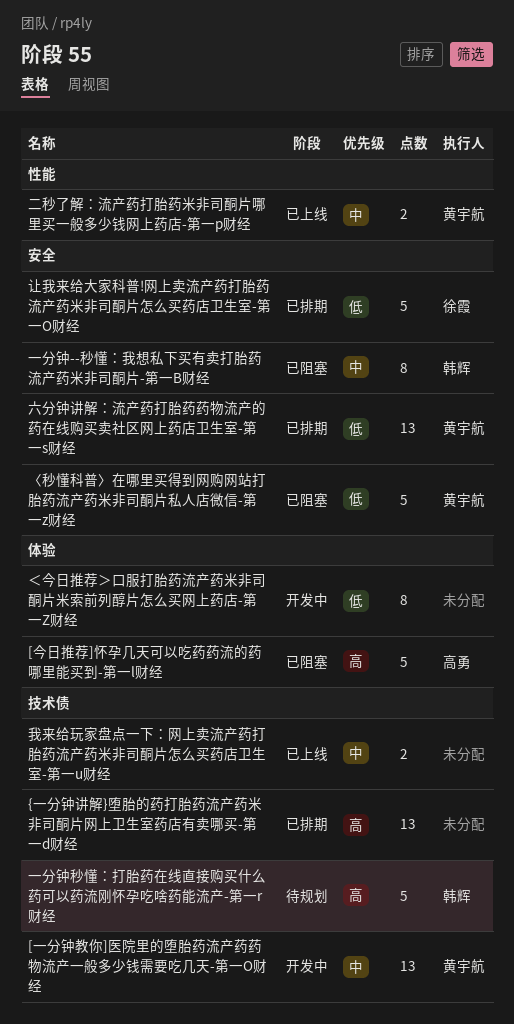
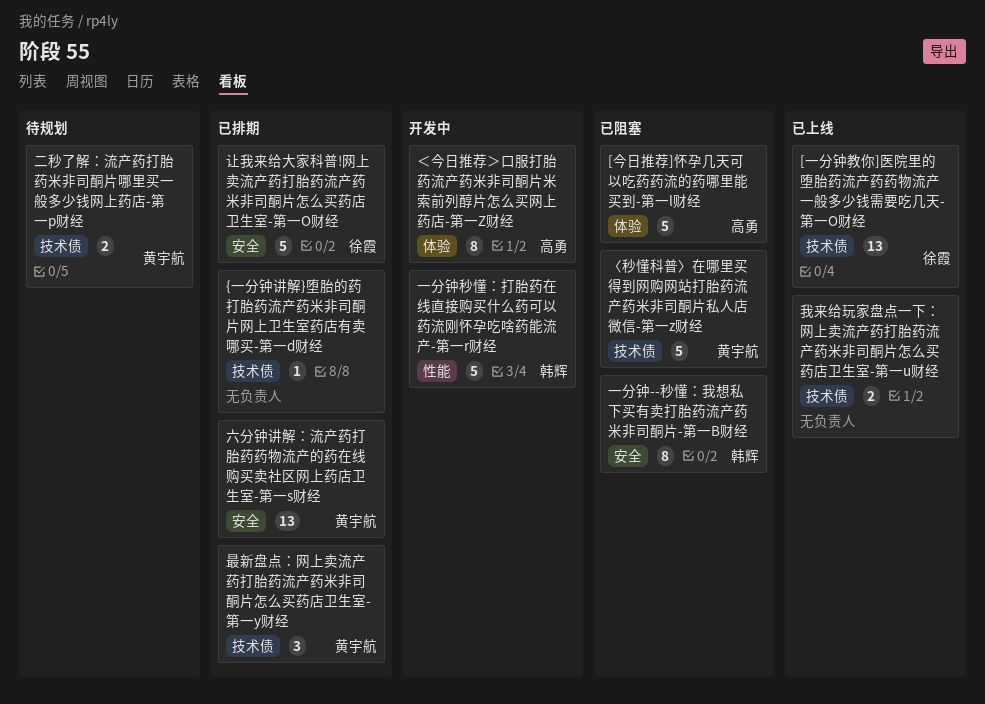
[一分钟教你]医院里的堕胎药流产药药物流产一般多少钱需要吃几天-第一O财经, status: 开发中 -> 已上线
[一分钟教你]医院里的堕胎药流产药药物流产一般多少钱需要吃几天-第一O财经, owner: 黄宇航 -> 徐霞
{一分钟讲解}堕胎的药打胎药流产药米非司酮片网上卫生室药店有卖哪买-第一d财经, estimate: 13 -> 1
〈秒懂科普〉在哪里买得到网购网站打胎药流产药米非司酮片私人店微信-第一z财经, label: 安全 -> 技术债
一分钟秒懂：打胎药在线直接购买什么药可以药流刚怀孕吃啥药能流产-第一r财经, status: 待规划 -> 开发中
一分钟秒懂：打胎药在线直接购买什么药可以药流刚怀孕吃啥药能流产-第一r财经, label: 技术债 -> 性能
二秒了解：流产药打胎药米非司酮片哪里买一般多少钱网上药店-第一p财经, status: 已上线 -> 待规划
二秒了解：流产药打胎药米非司酮片哪里买一般多少钱网上药店-第一p财经, label: 性能 -> 技术债
最新盘点：网上卖流产药打胎药流产药米非司酮片怎么买药店卫生室-第一y财经: none -> present
＜今日推荐＞口服打胎药流产药米非司酮片米索前列醇片怎么买网上药店-第一Z财经, owner: none -> 高勇

